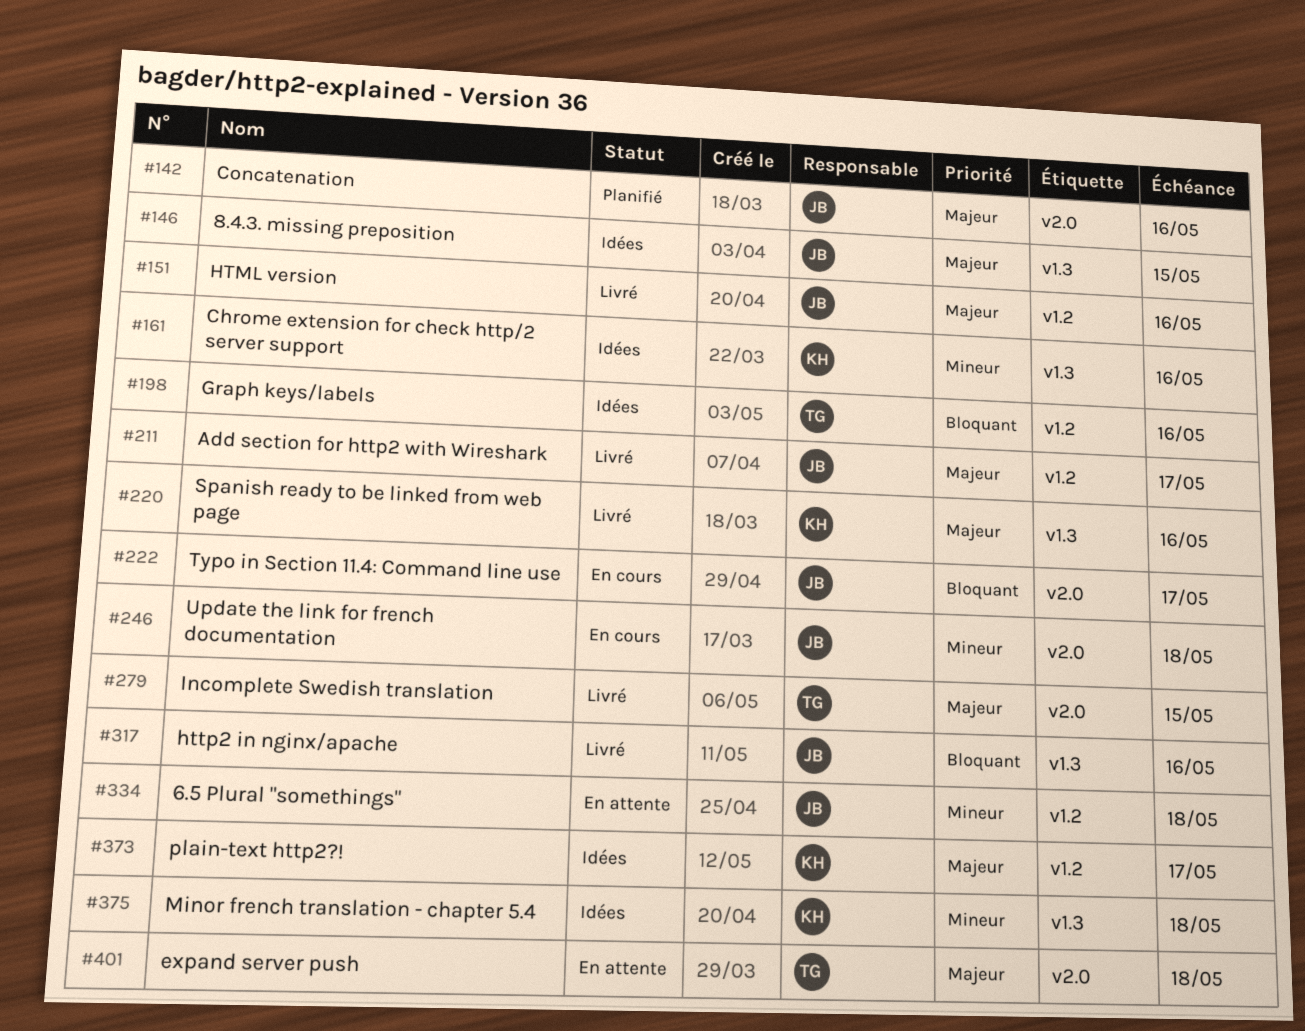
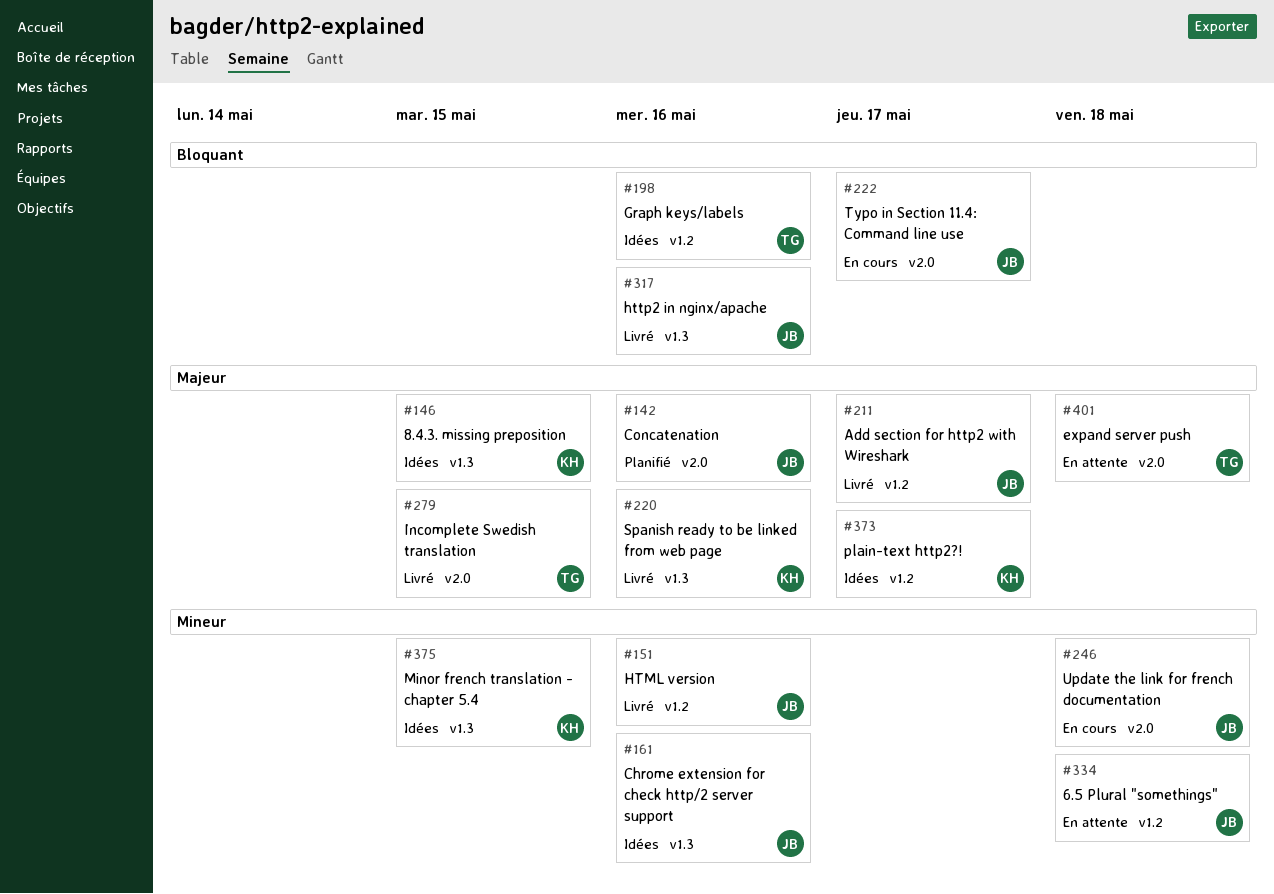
#146, owner: JB -> KH
#151, priority: Majeur -> Mineur
#161, owner: KH -> JB
#375, due: May 18 -> May 15

